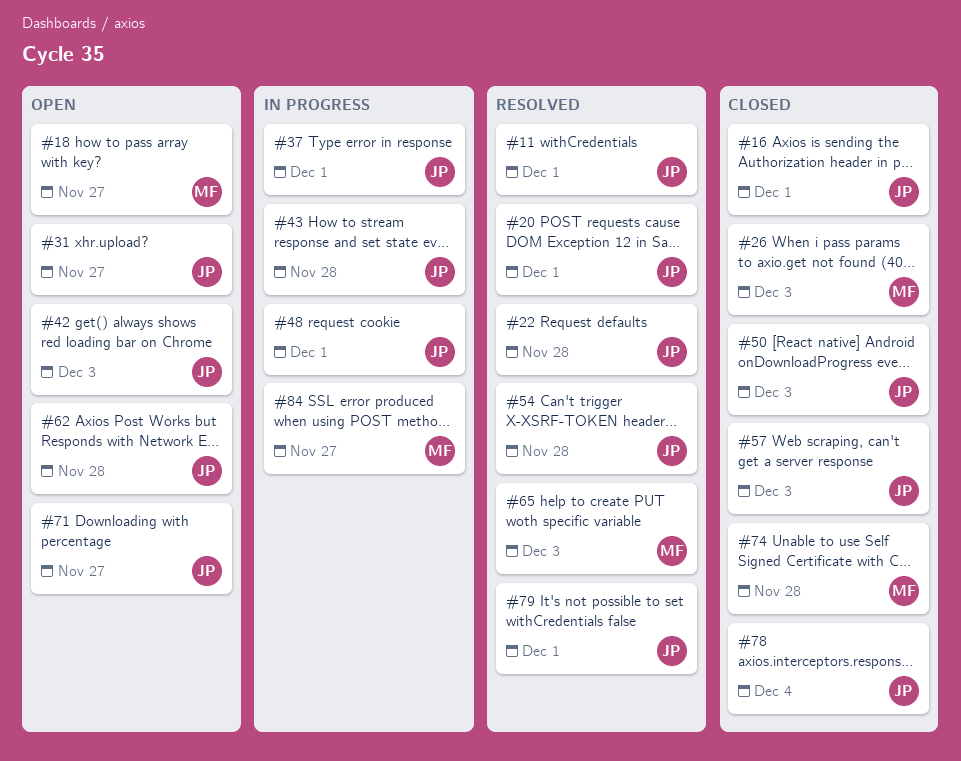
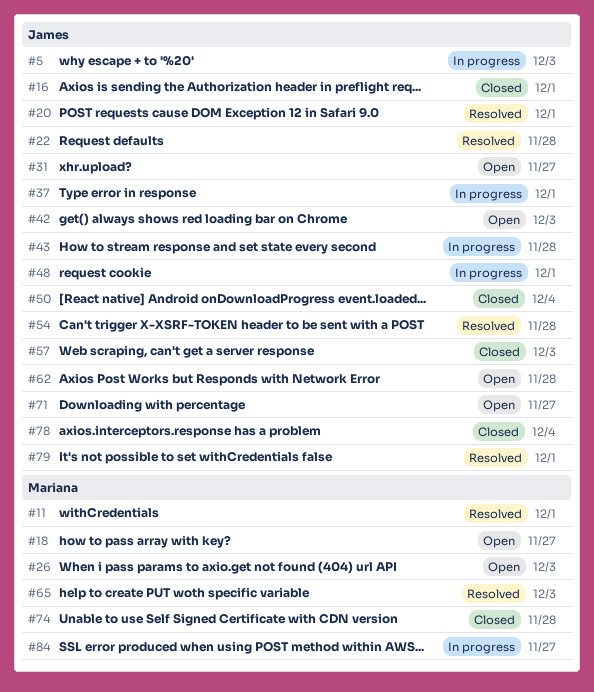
#5: none -> present
#11, owner: James -> Mariana
#26, status: Closed -> Open
#50, due: Dec 3 -> Dec 4

